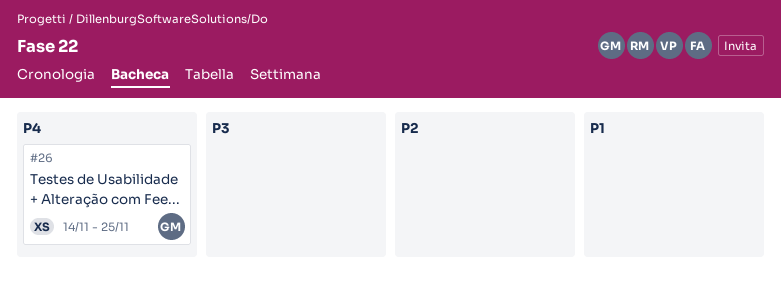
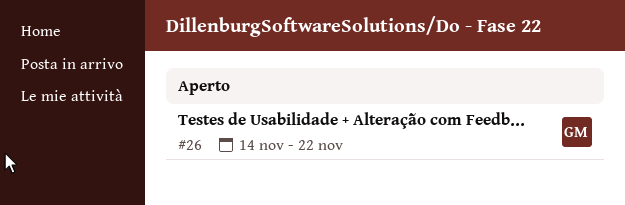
#26, due: Nov 25 -> Nov 22

